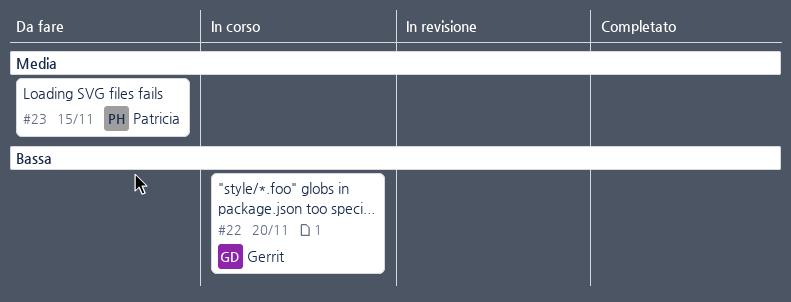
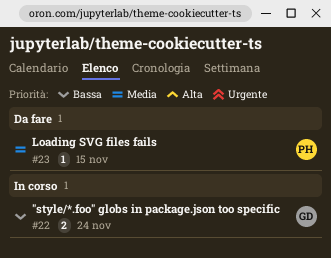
#22, due: Nov 20 -> Nov 24

